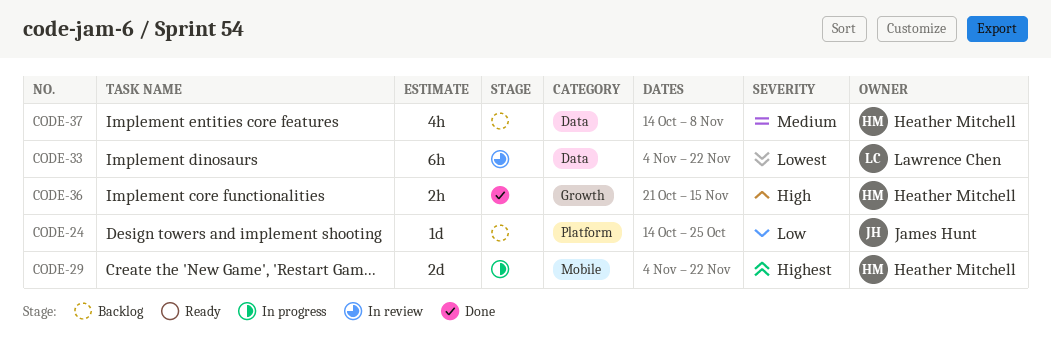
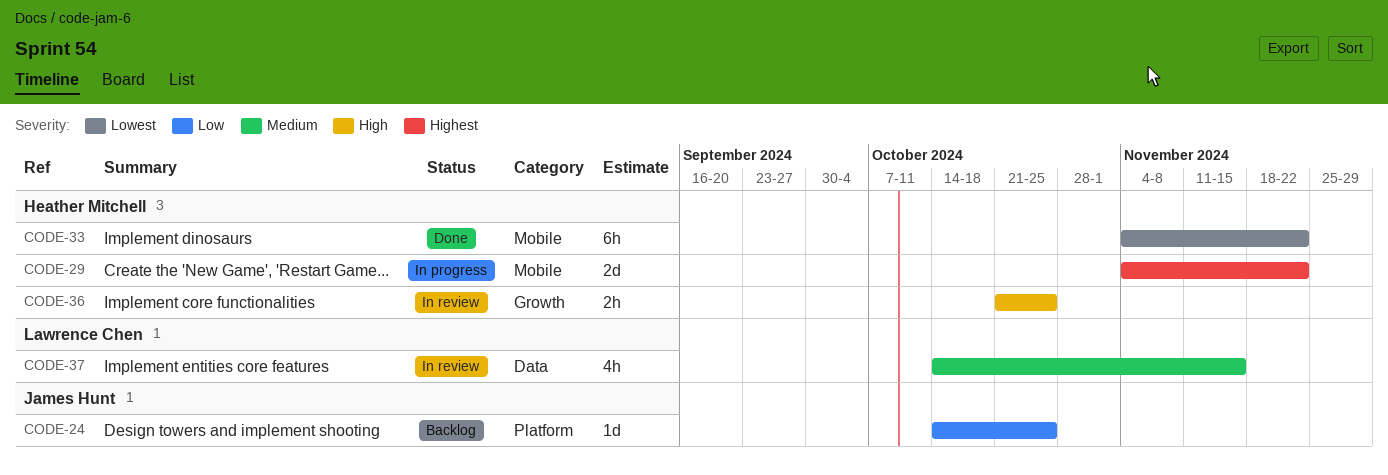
CODE-33, status: In review -> Done
CODE-33, owner: Lawrence Chen -> Heather Mitchell
CODE-33, label: Data -> Mobile
CODE-36, status: Done -> In review
CODE-36, due: Nov 15 -> Oct 25
CODE-37, status: Backlog -> In review
CODE-37, owner: Heather Mitchell -> Lawrence Chen
CODE-37, due: Nov 8 -> Nov 15

